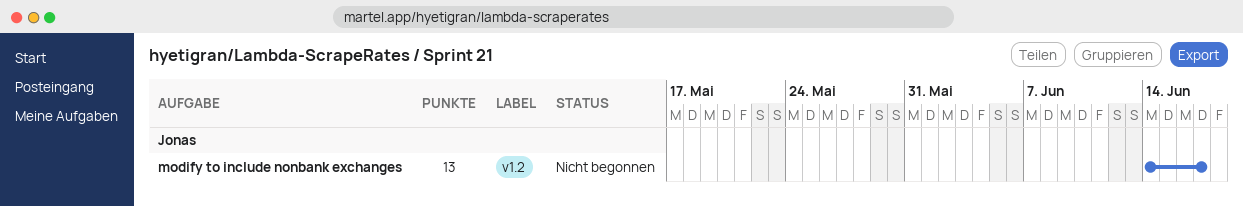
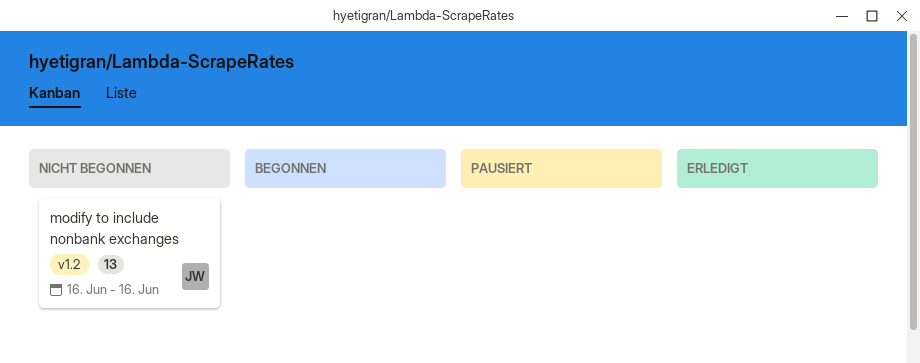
modify to include nonbank exchanges, start: Jun 14 -> Jun 16
modify to include nonbank exchanges, due: Jun 17 -> Jun 16

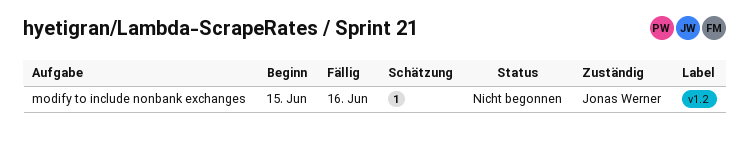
modify to include nonbank exchanges, estimate: 13 -> 1
modify to include nonbank exchanges, start: Jun 16 -> Jun 15

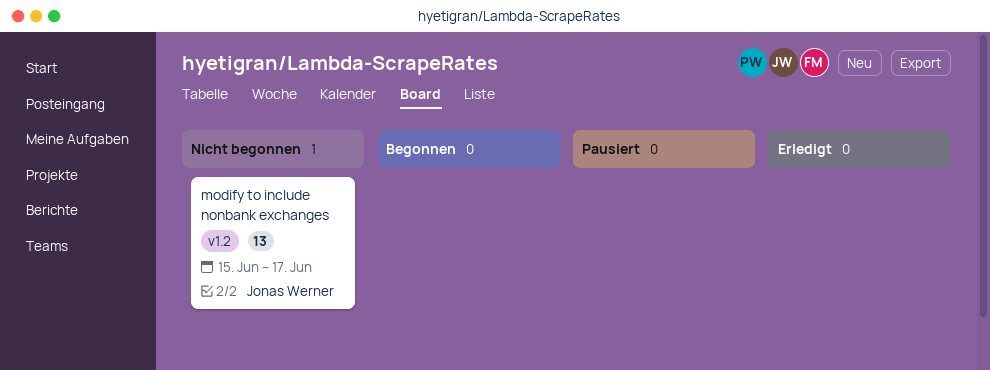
modify to include nonbank exchanges, estimate: 1 -> 13
modify to include nonbank exchanges, due: Jun 16 -> Jun 17

